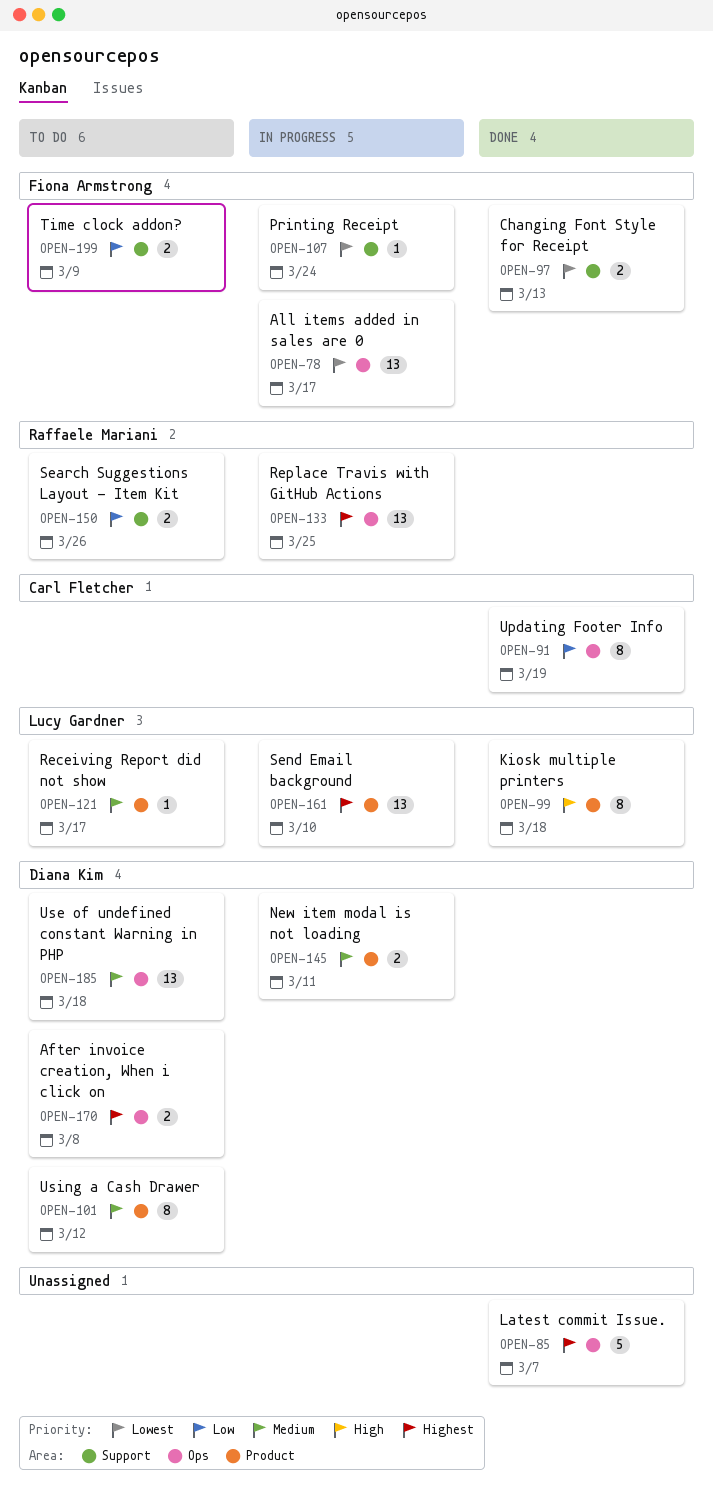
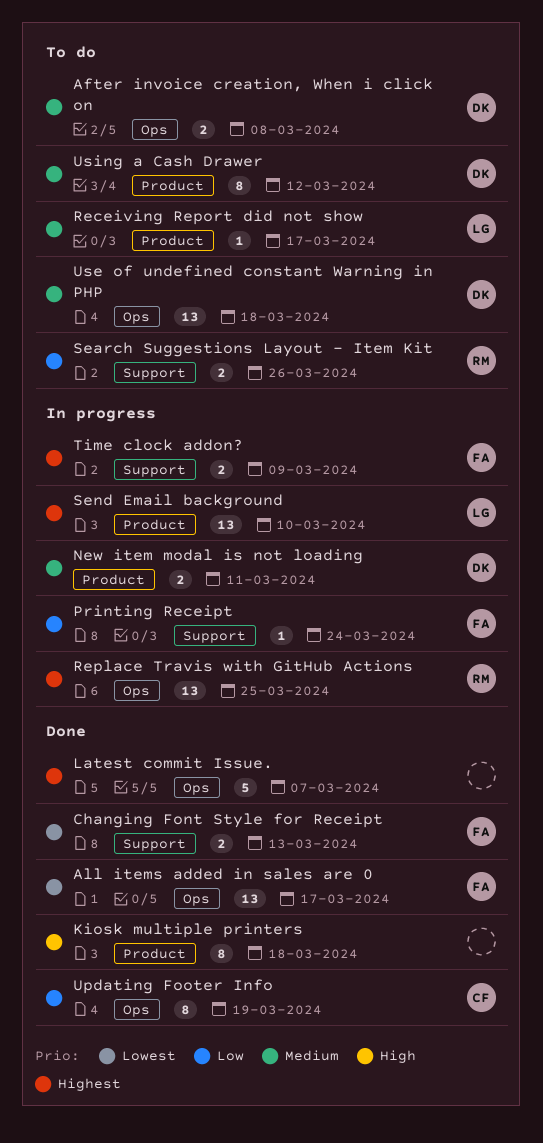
After invoice creation, When i click on, priority: Highest -> Medium
All items added in sales are 0, status: In progress -> Done
Kiosk multiple printers, owner: Lucy Gardner -> none
Printing Receipt, priority: Lowest -> Low
Time clock addon?, status: To do -> In progress
Time clock addon?, priority: Low -> Highest

